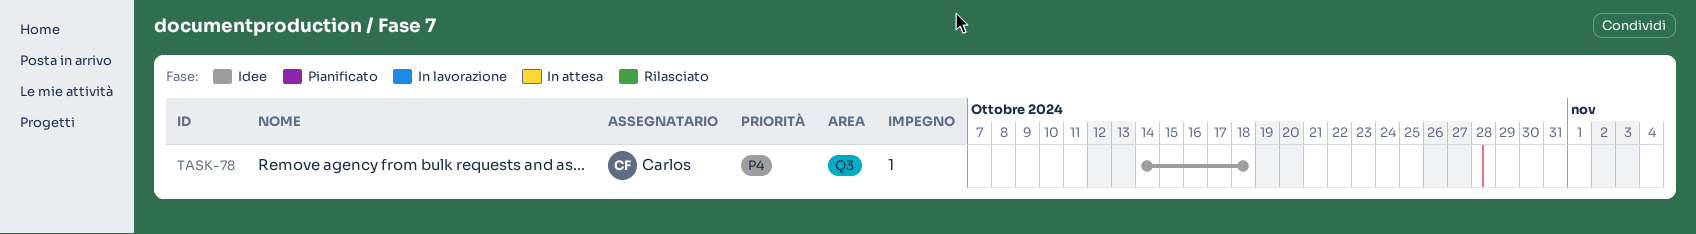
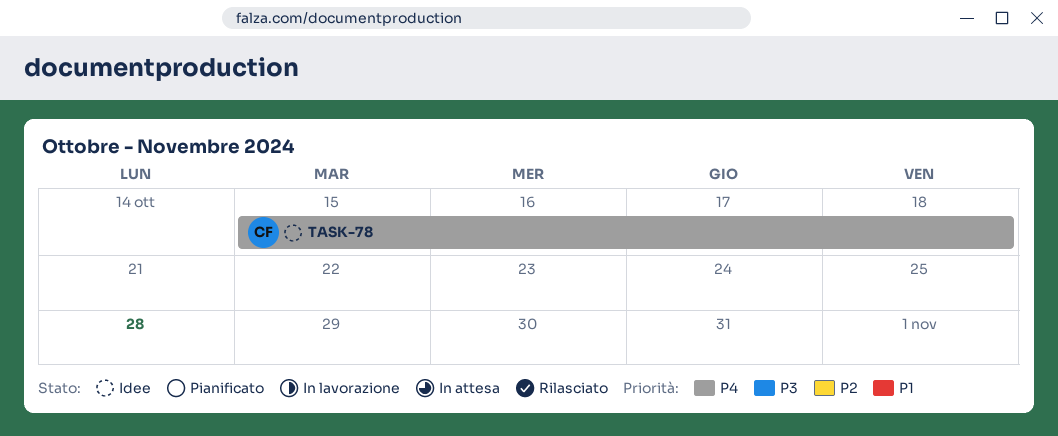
TASK-78, start: Oct 14 -> Oct 15

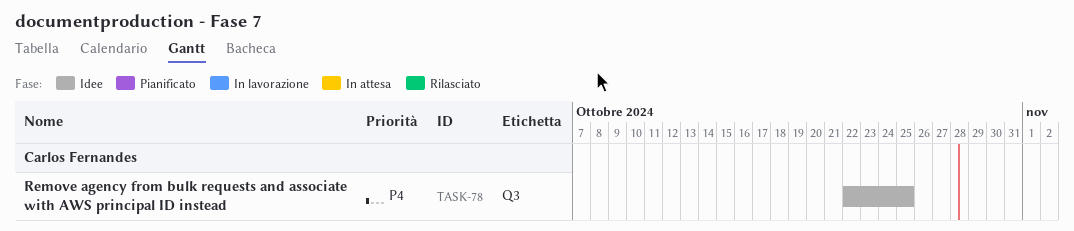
TASK-78, start: Oct 15 -> Oct 22
TASK-78, due: Oct 18 -> Oct 25

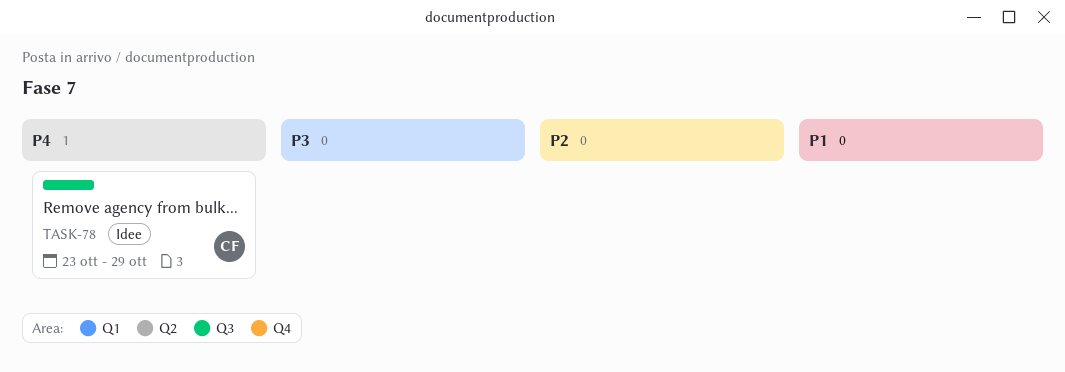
TASK-78, start: Oct 22 -> Oct 23
TASK-78, due: Oct 25 -> Oct 29

